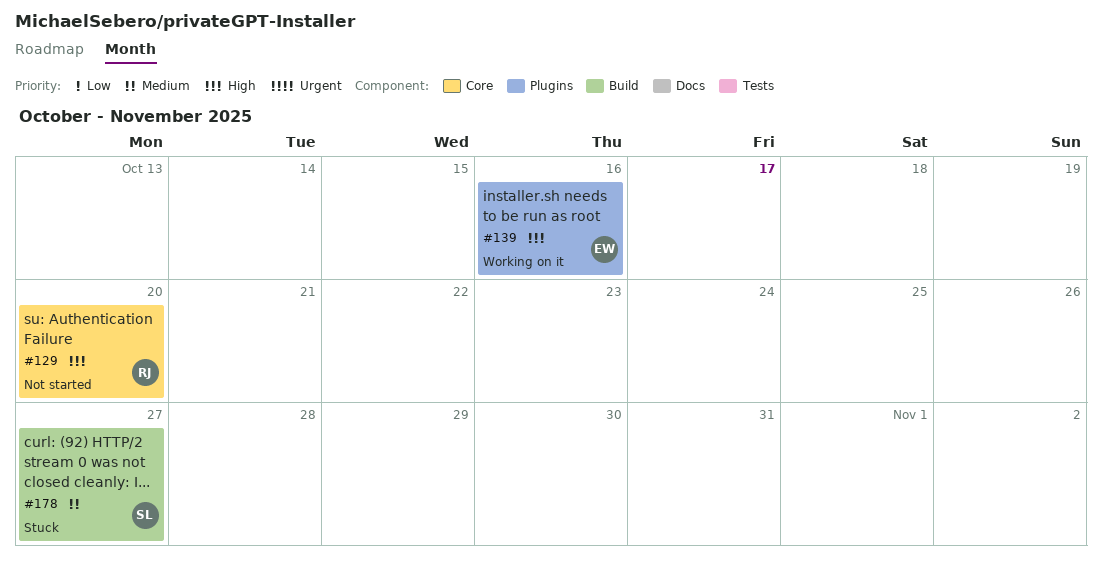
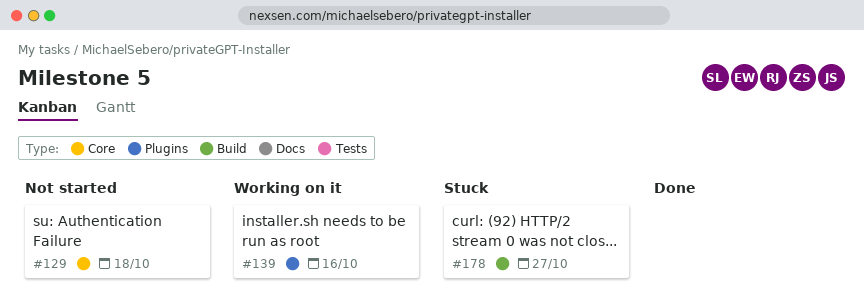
#129, due: Oct 20 -> Oct 18

